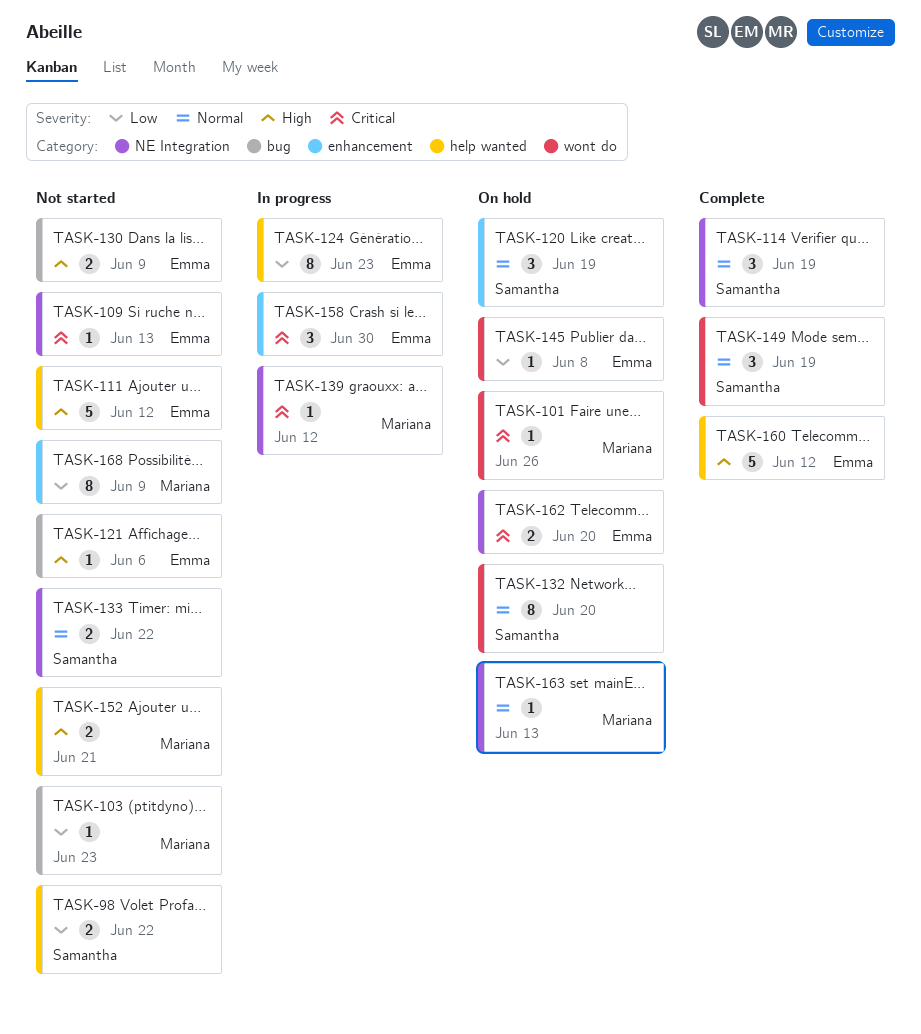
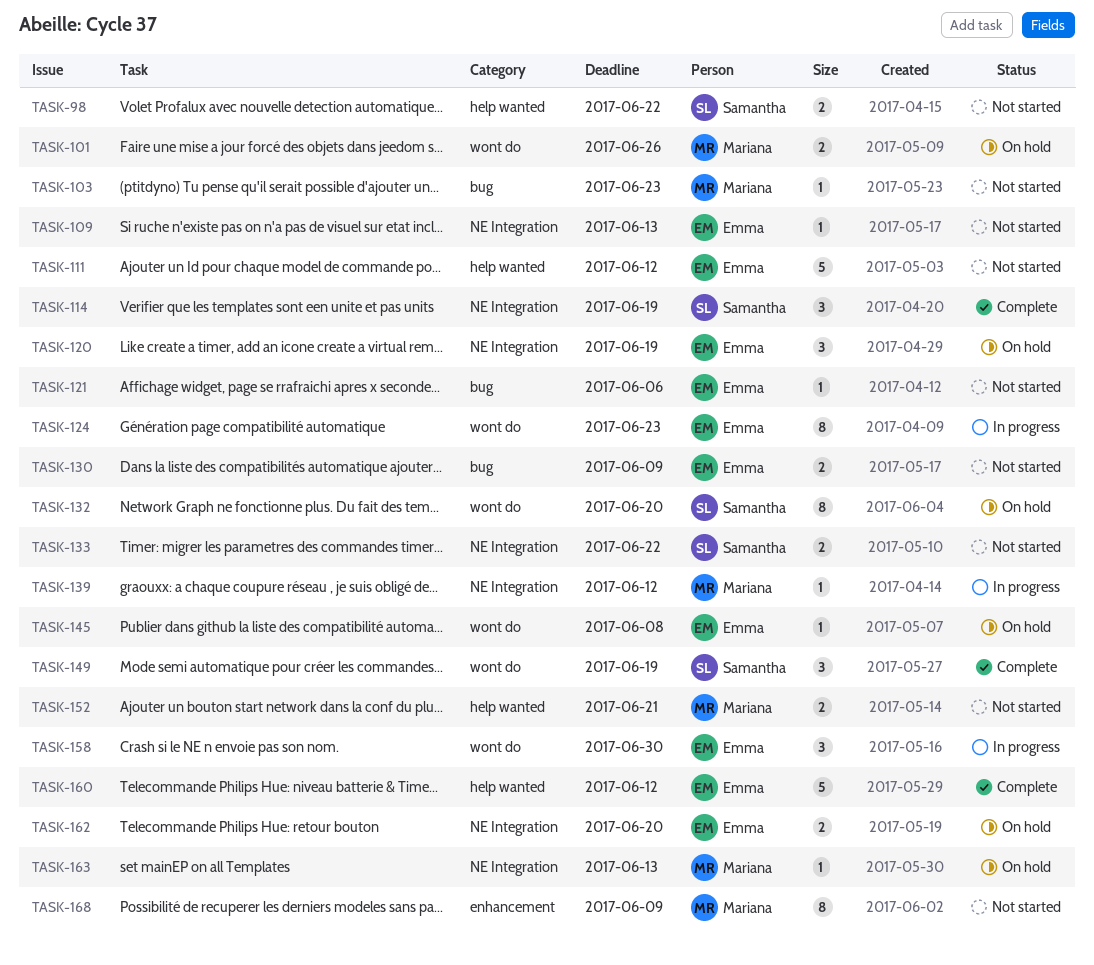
TASK-101, estimate: 1 -> 2
TASK-120, owner: Samantha -> Emma
TASK-120, label: enhancement -> NE Integration
TASK-124, label: help wanted -> wont do
TASK-158, label: enhancement -> wont do

